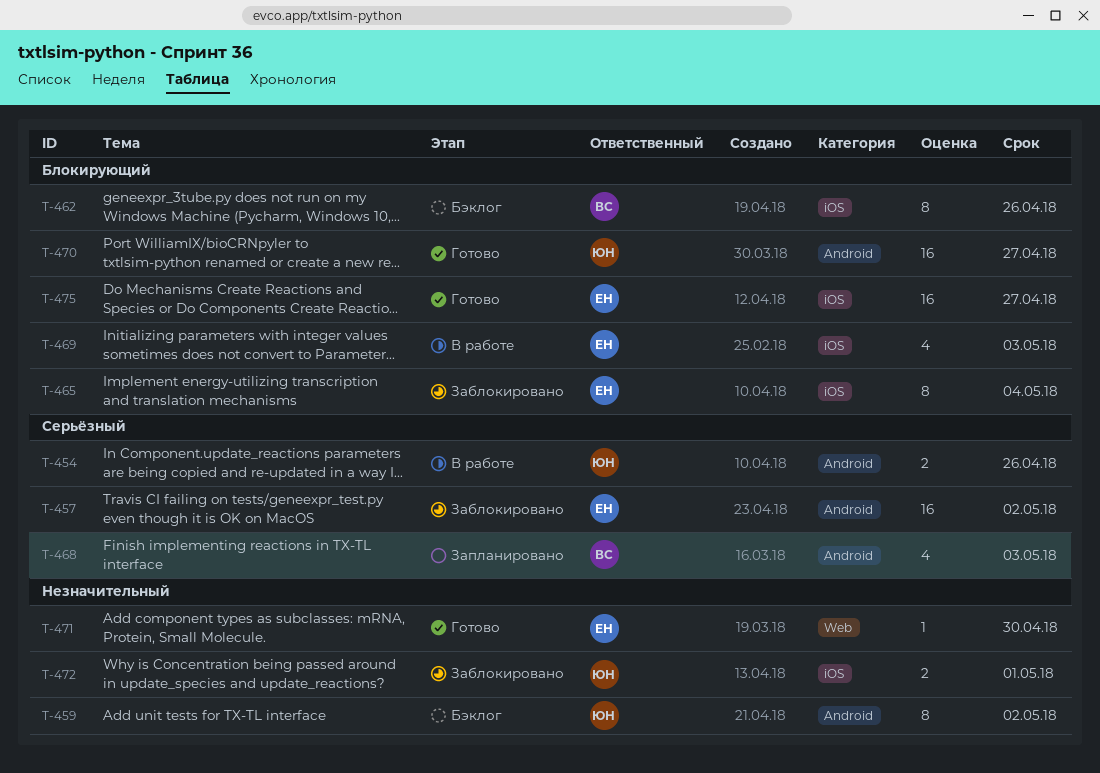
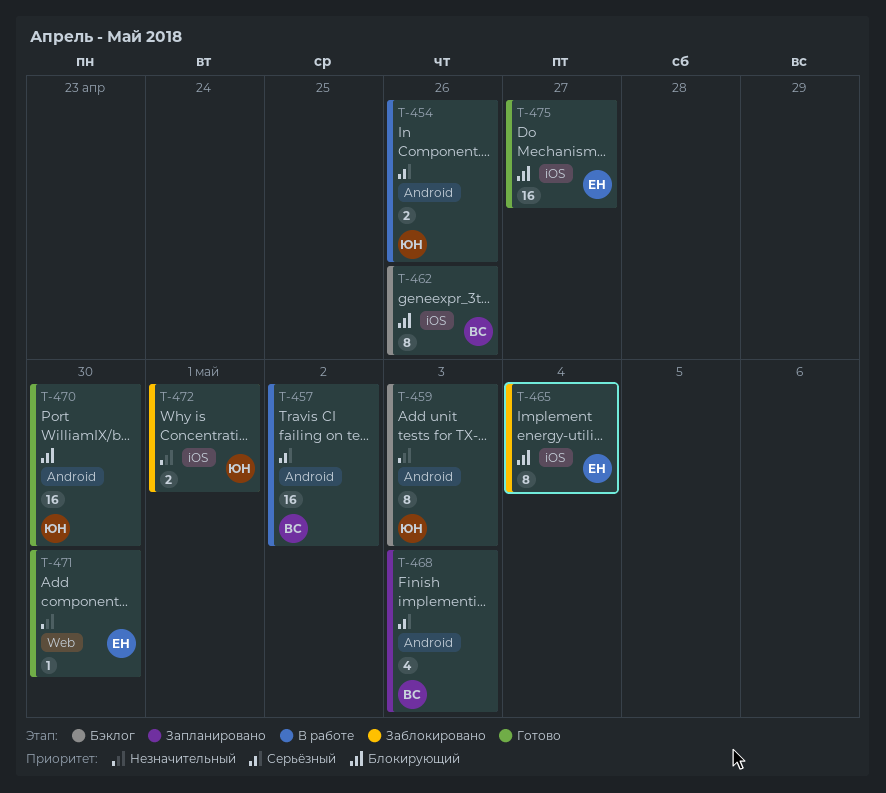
T-457, status: Заблокировано -> В работе
T-457, owner: ЕН -> ВС
T-459, due: May 2 -> May 3
T-469: present -> none
T-470, due: Apr 27 -> Apr 30

